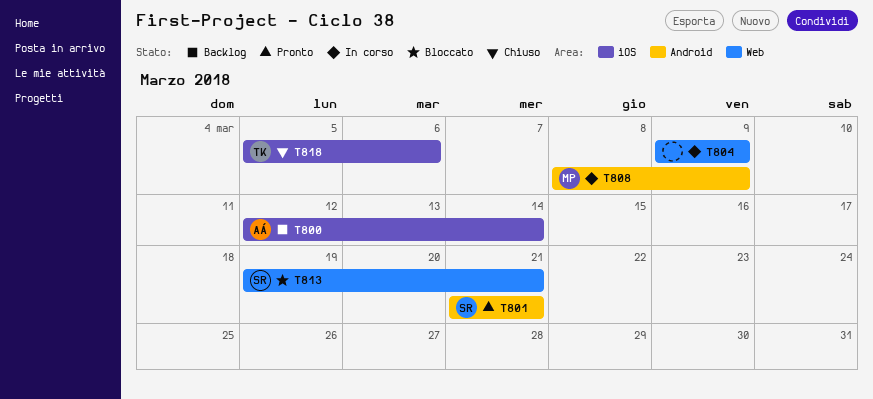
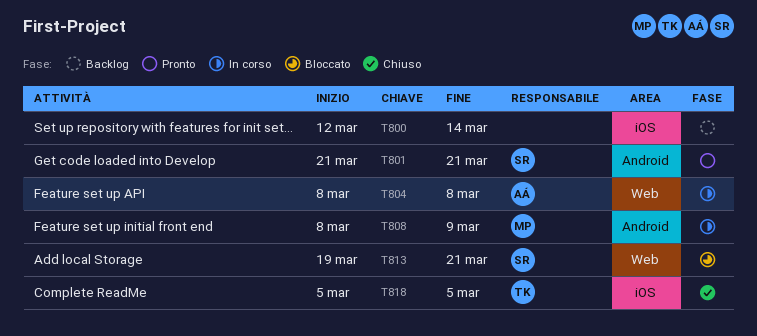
T800, owner: AÁ -> none
T804, owner: none -> AÁ
T804, start: Mar 9 -> Mar 8
T804, due: Mar 9 -> Mar 8
T818, due: Mar 6 -> Mar 5

